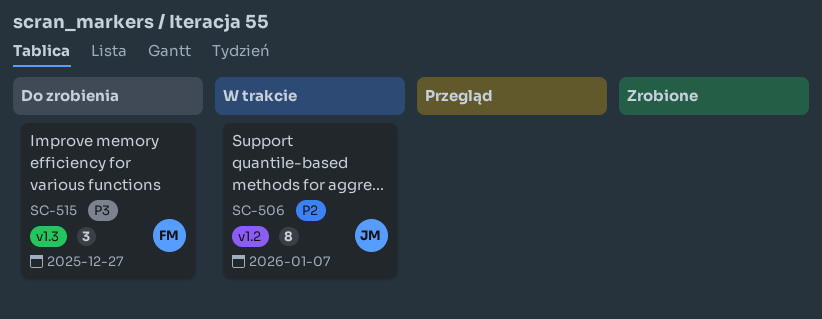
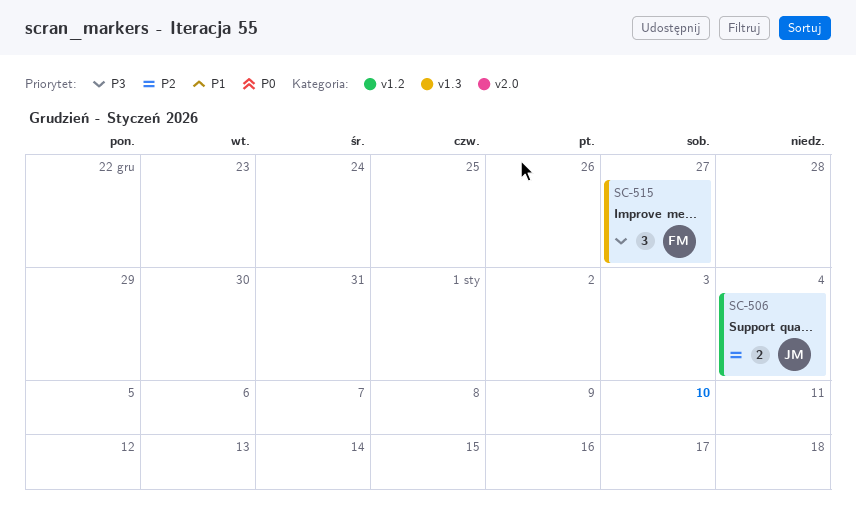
SC-506, estimate: 8 -> 2
SC-506, due: Jan 7 -> Jan 4

